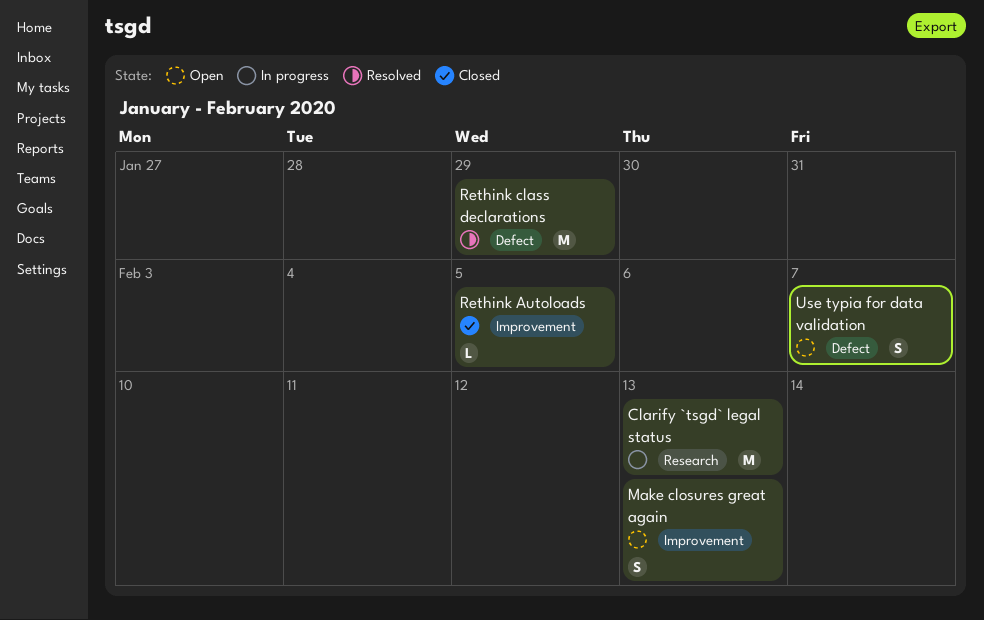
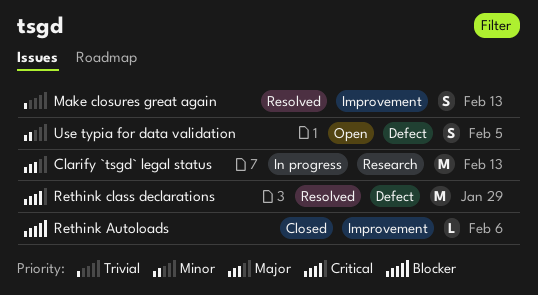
Make closures great again, status: Open -> Resolved
Rethink Autoloads, due: Feb 5 -> Feb 6
Use typia for data validation, due: Feb 7 -> Feb 5

